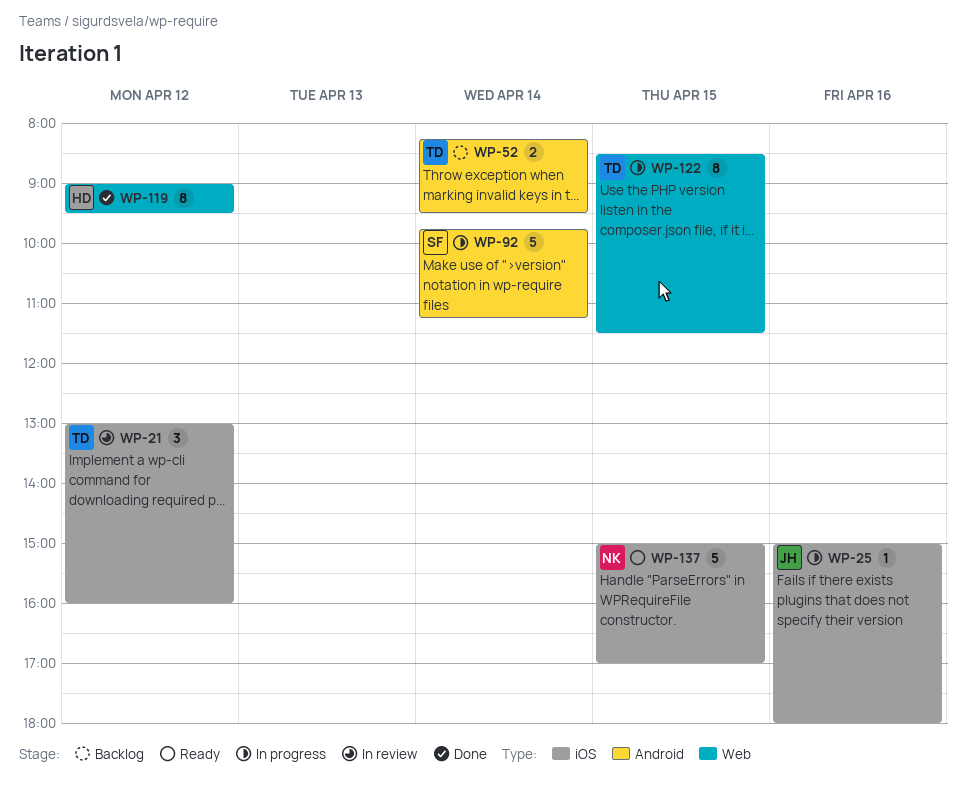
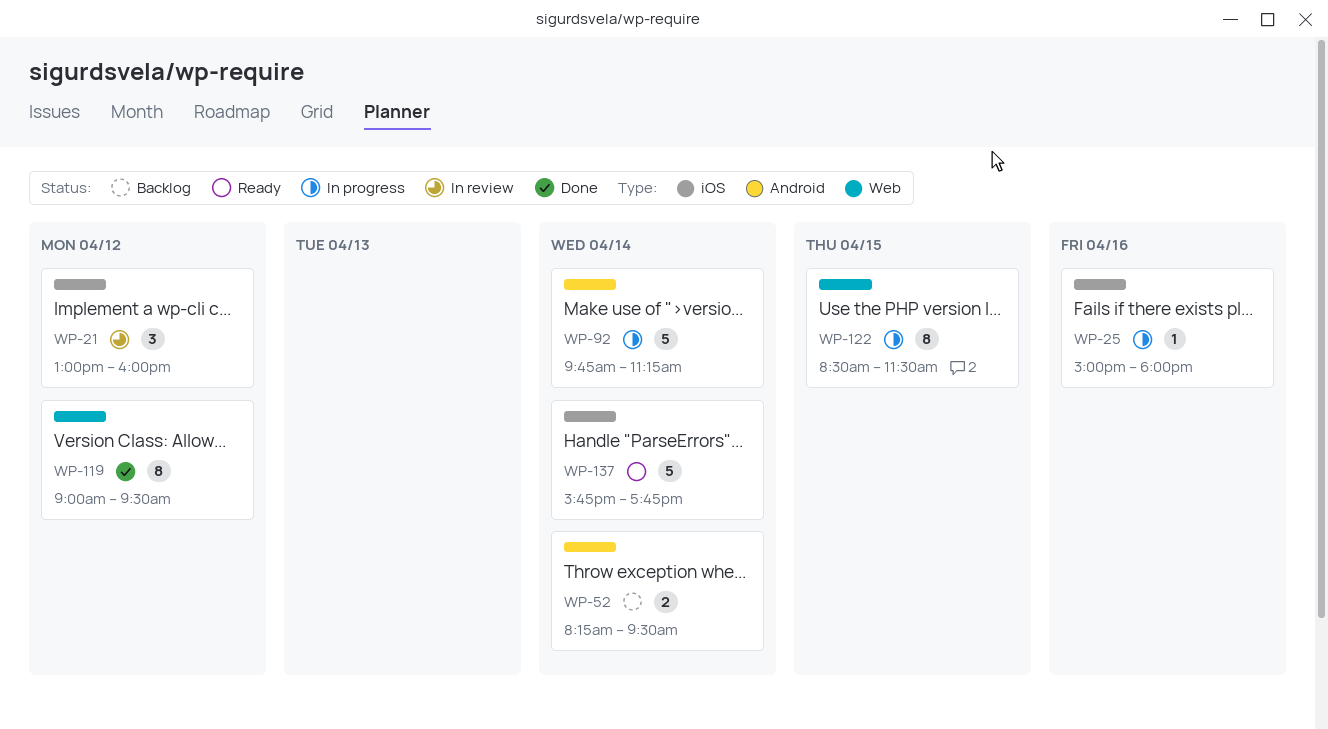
WP-137, day: Apr 15 -> Apr 14
WP-137, begins: 15:00 -> 15:45
WP-137, ends: 17:00 -> 17:45

